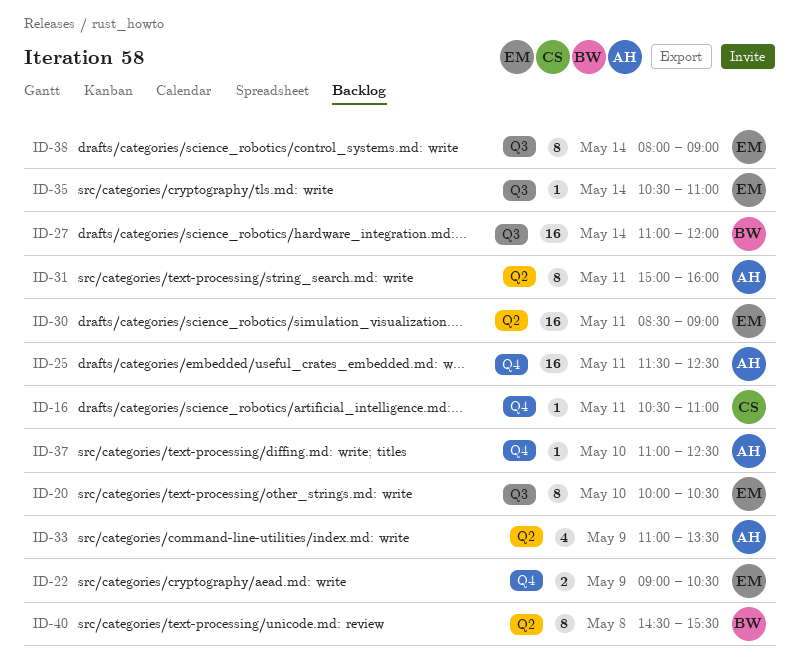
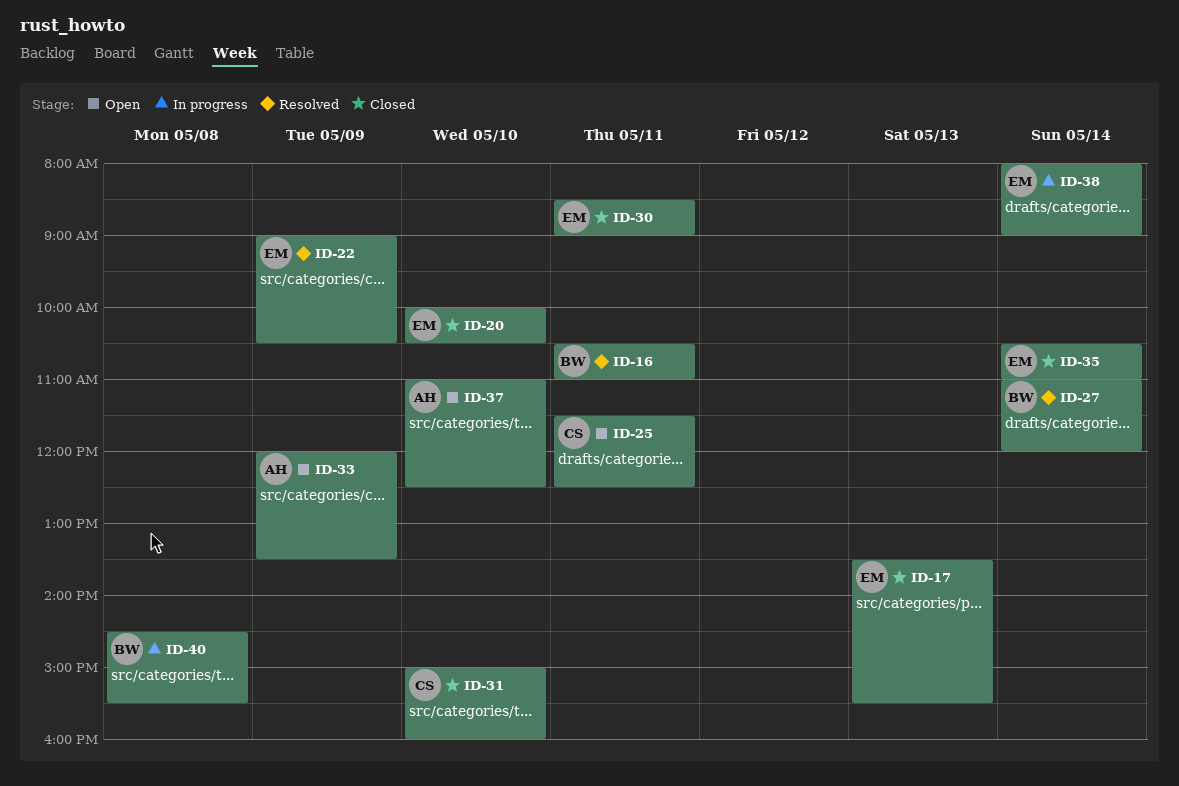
ID-16, owner: CS -> BW
ID-17: none -> present
ID-25, owner: AH -> CS
ID-31, owner: AH -> CS
ID-31, day: May 11 -> May 10
ID-33, begins: 11:00 -> 12:00

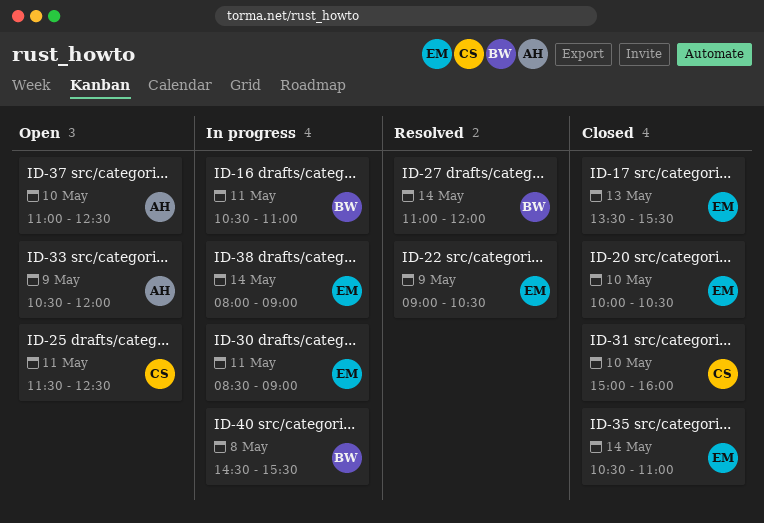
ID-16, status: Resolved -> In progress
ID-30, status: Closed -> In progress
ID-33, begins: 12:00 -> 10:30
ID-33, ends: 13:30 -> 12:00

